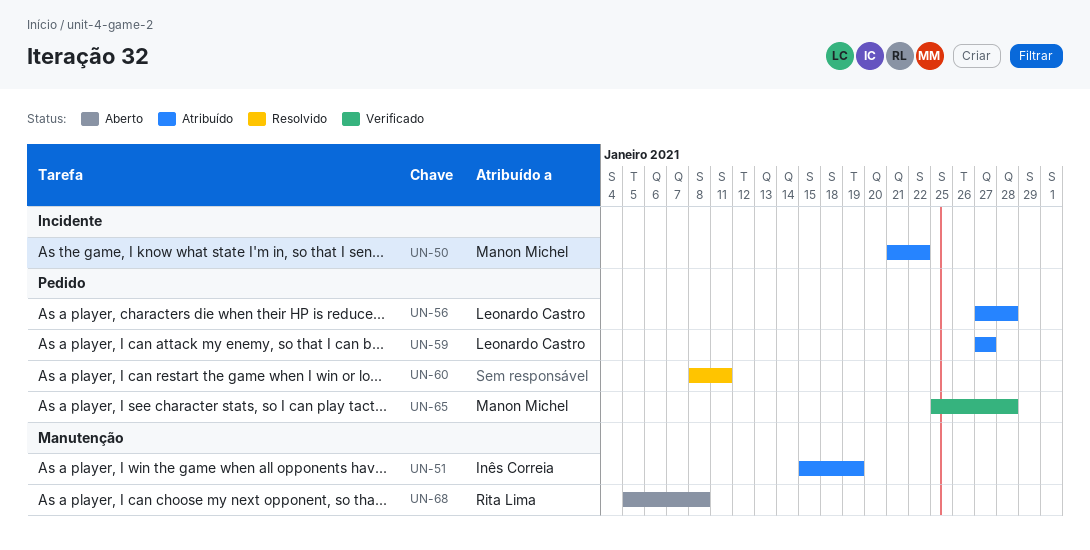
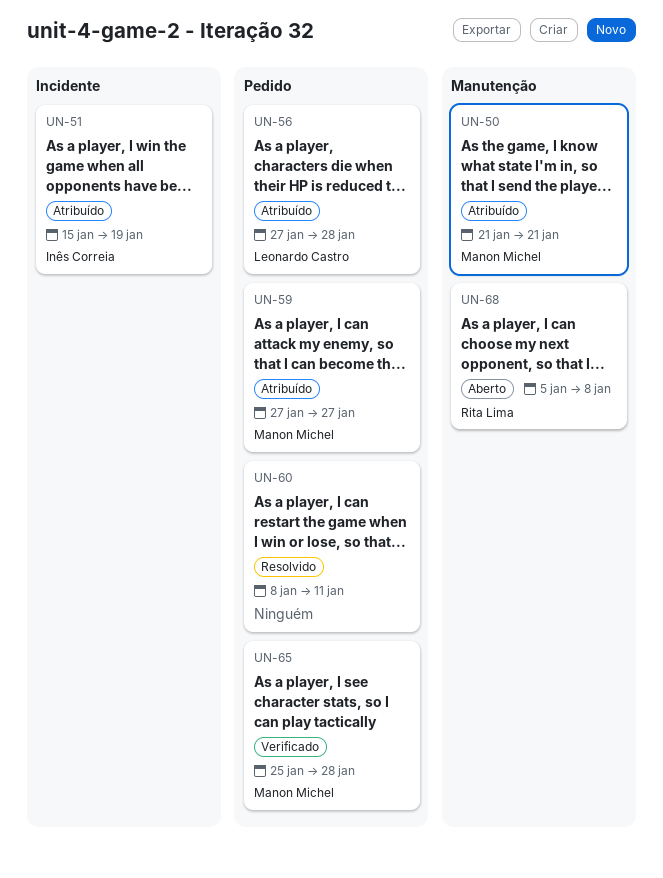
UN-50, label: Incidente -> Manutenção
UN-50, due: Jan 22 -> Jan 21
UN-51, label: Manutenção -> Incidente
UN-59, owner: Leonardo Castro -> Manon Michel

